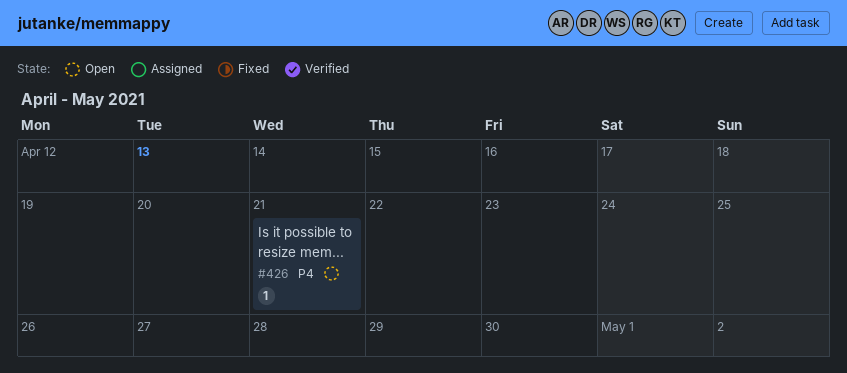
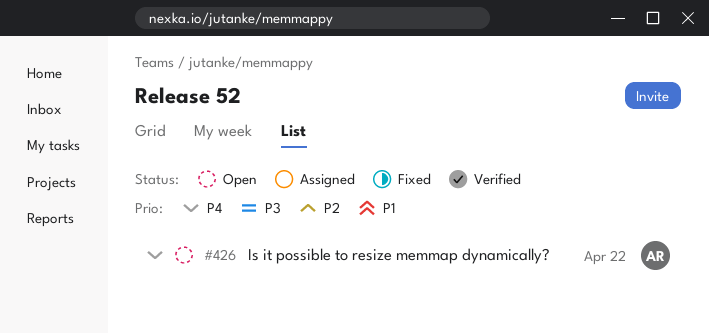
#426, due: Apr 21 -> Apr 22

